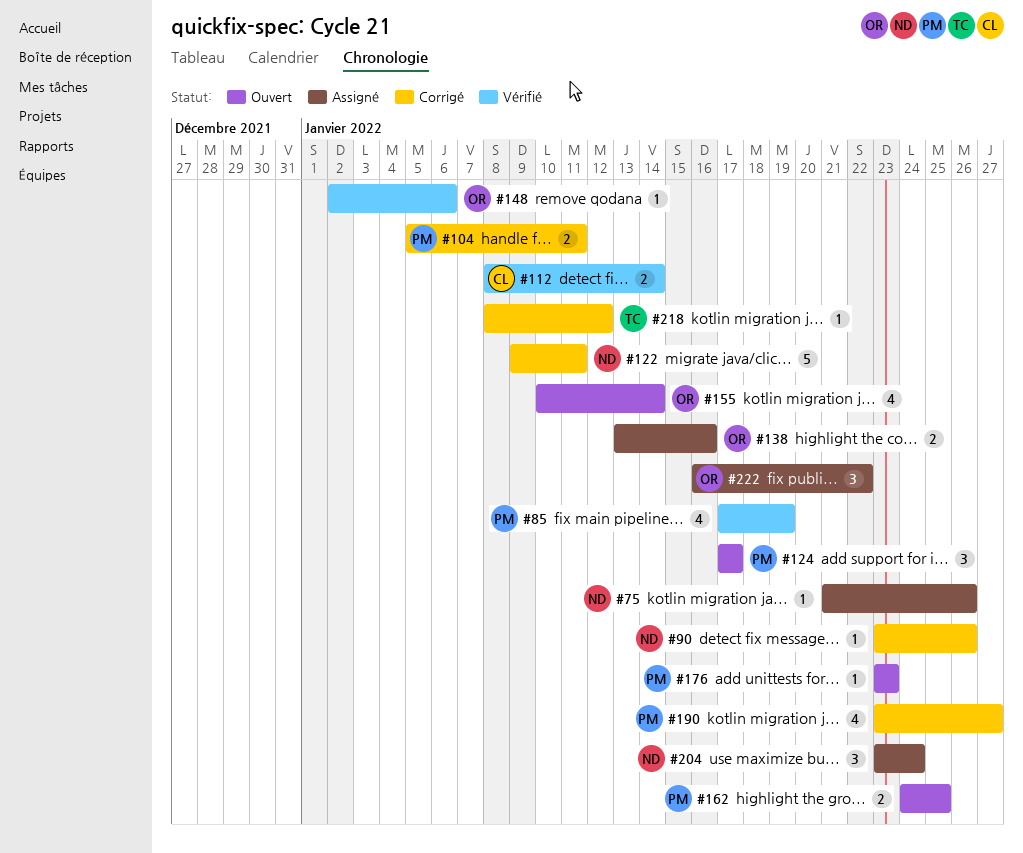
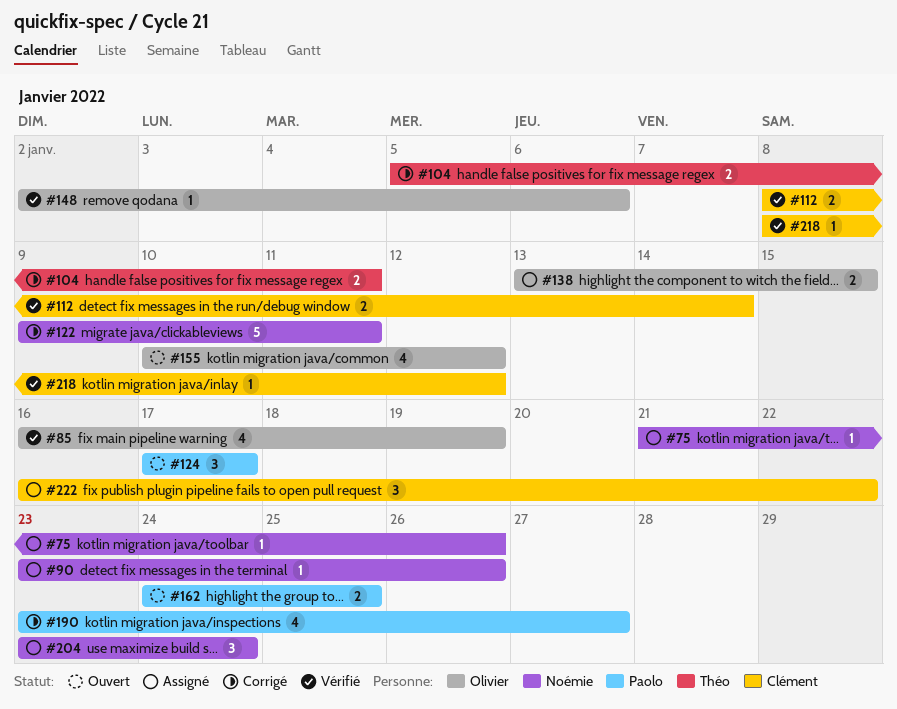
#85, owner: Paolo -> Olivier
#85, start: Jan 17 -> Jan 16
#90, status: Corrigé -> Assigné
#104, owner: Paolo -> Théo
#138, due: Jan 16 -> Jan 15
#155, due: Jan 14 -> Jan 12
#176: present -> none
#218, status: Corrigé -> Vérifié
#218, owner: Théo -> Clément
#222, owner: Olivier -> Clément

